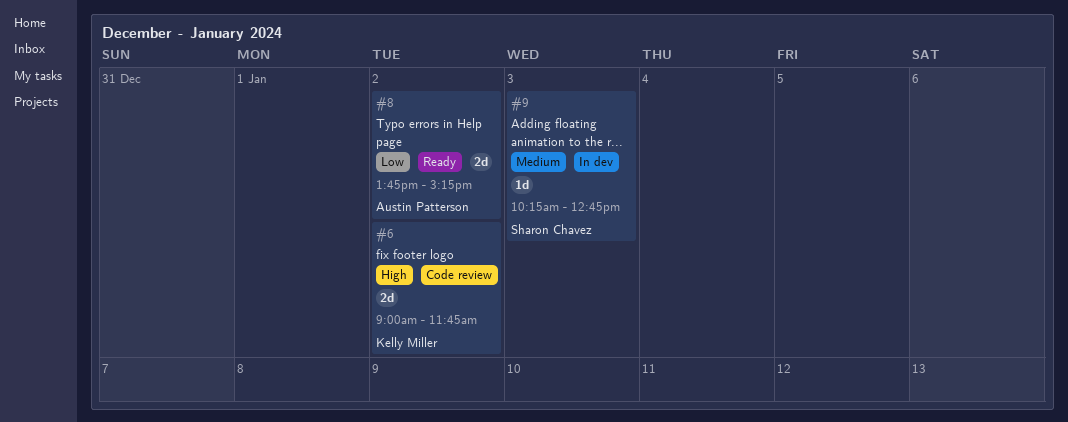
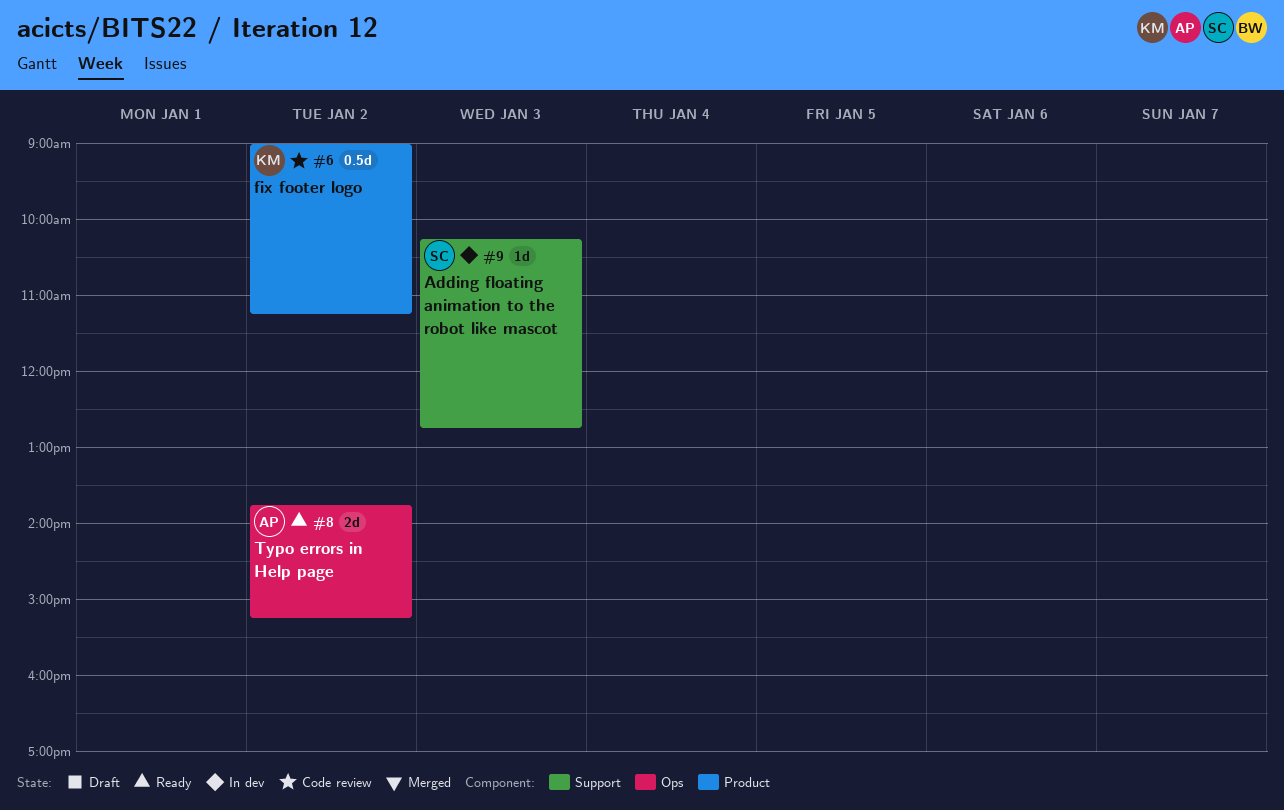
#6, estimate: 2d -> 0.5d
#6, ends: 11:45 -> 11:15

